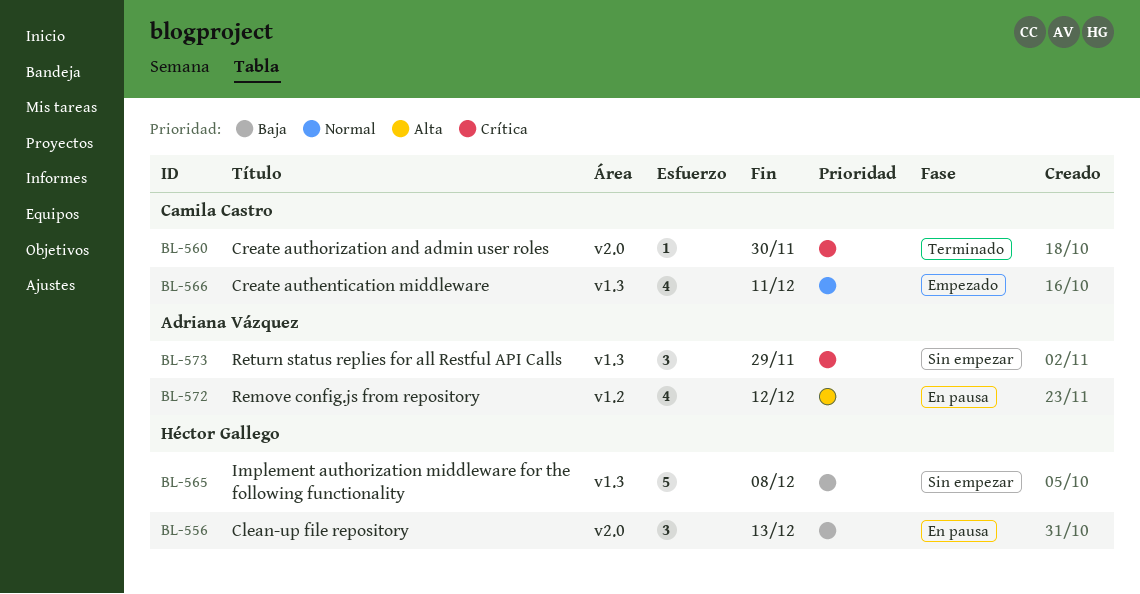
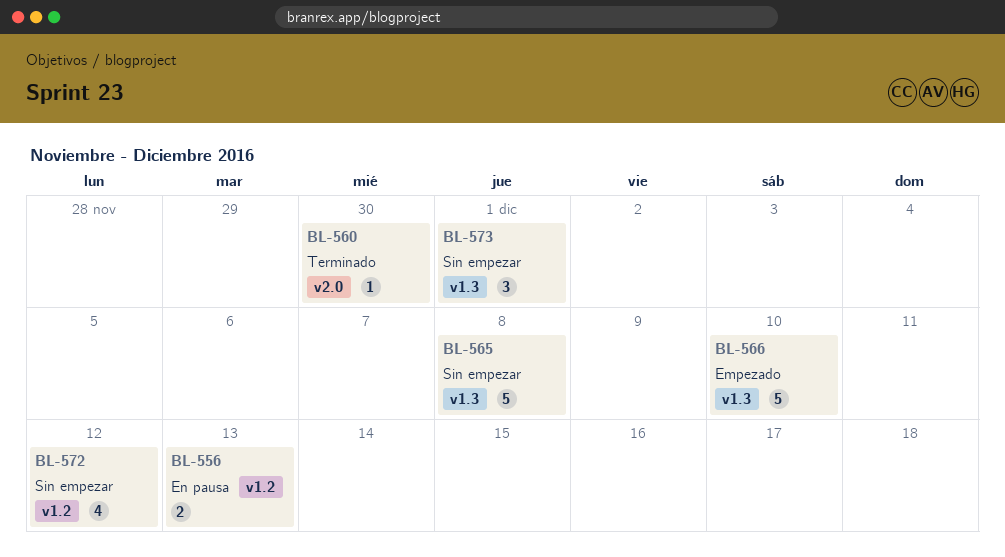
BL-556, label: v2.0 -> v1.2
BL-556, estimate: 3 -> 2
BL-566, estimate: 4 -> 5
BL-566, due: Dec 11 -> Dec 10
BL-572, status: En pausa -> Sin empezar
BL-573, due: Nov 29 -> Dec 1

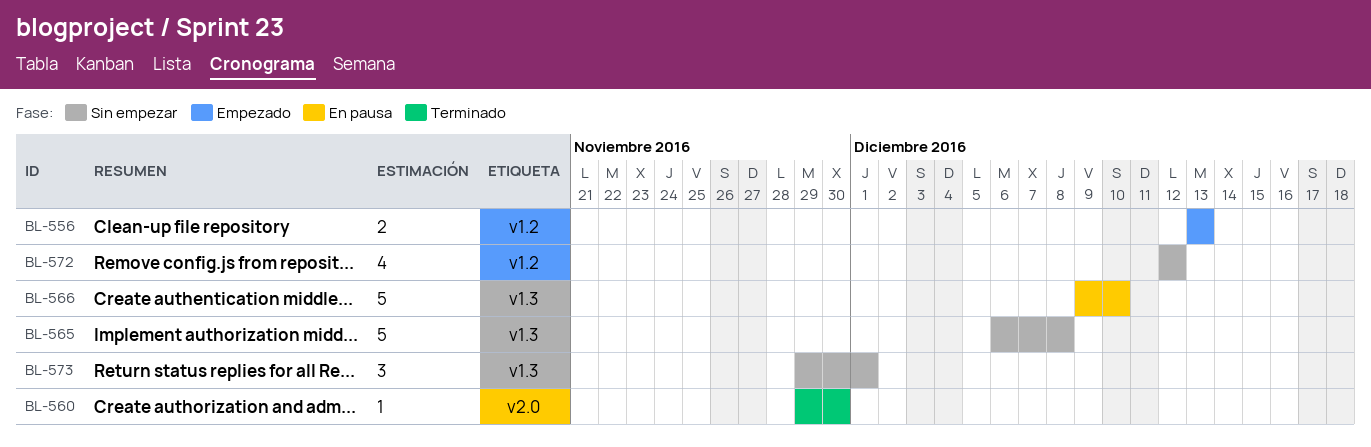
BL-556, status: En pausa -> Empezado
BL-566, status: Empezado -> En pausa

